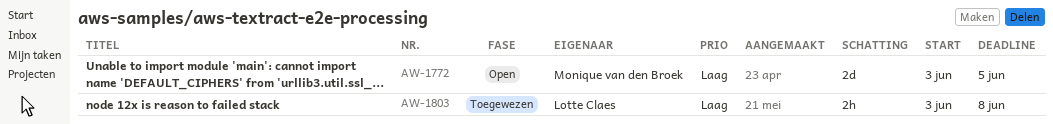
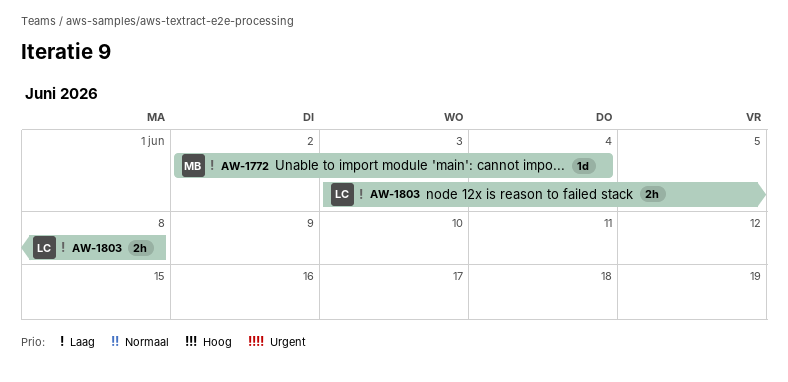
AW-1772, estimate: 2d -> 1d
AW-1772, start: Jun 3 -> Jun 2
AW-1772, due: Jun 5 -> Jun 4

